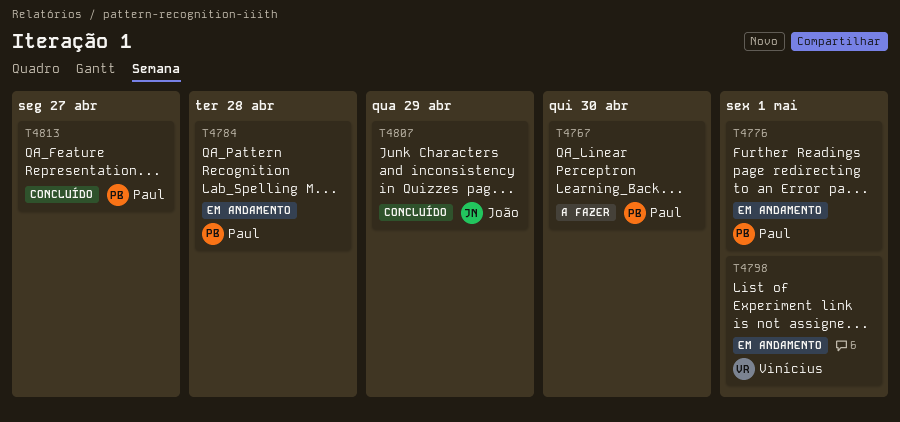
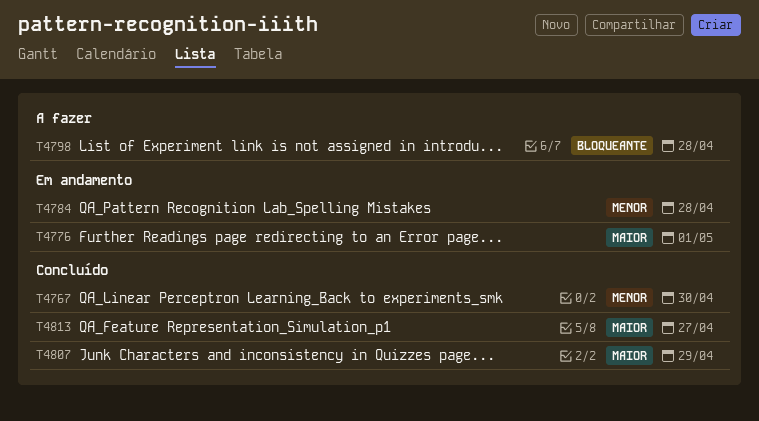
T4767, status: A fazer -> Concluído
T4798, status: Em andamento -> A fazer
T4798, due: May 1 -> Apr 28

